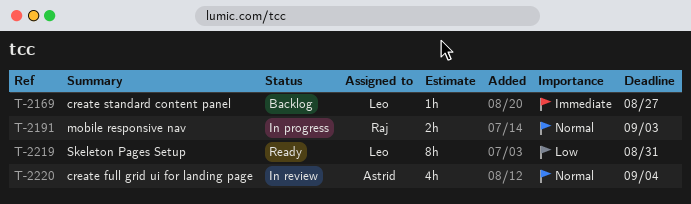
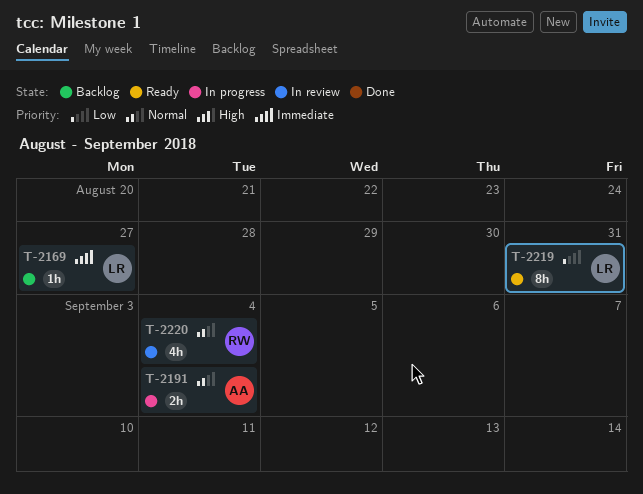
T-2191, owner: Raj -> Astrid
T-2191, due: Sep 3 -> Sep 4
T-2220, owner: Astrid -> Raj

